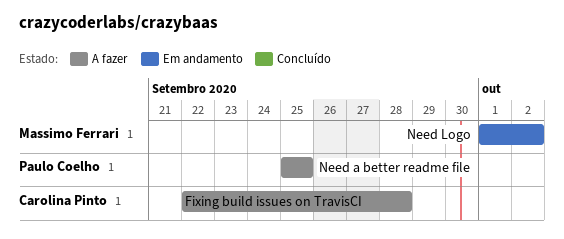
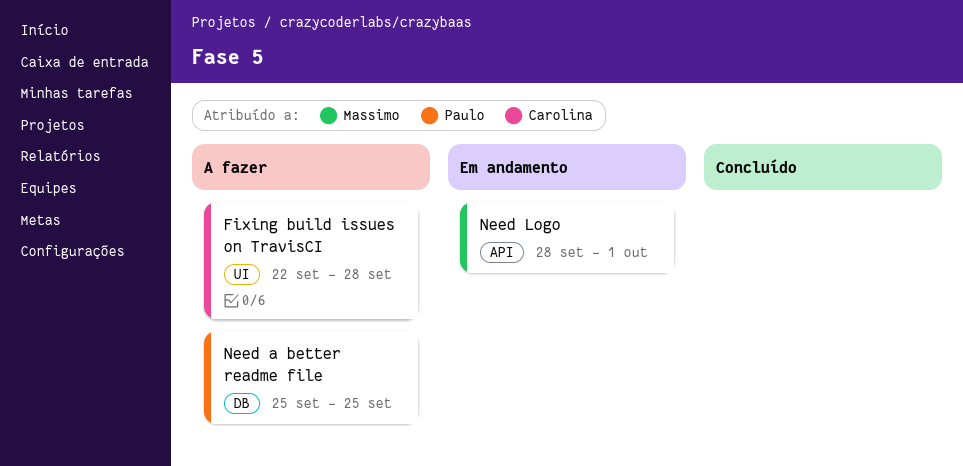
Need Logo, start: Oct 1 -> Sep 28
Need Logo, due: Oct 2 -> Oct 1

